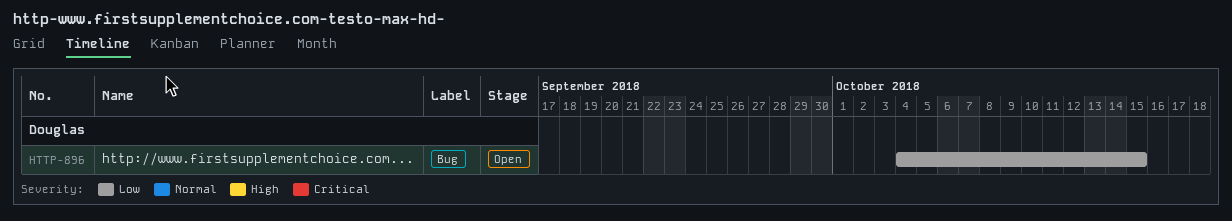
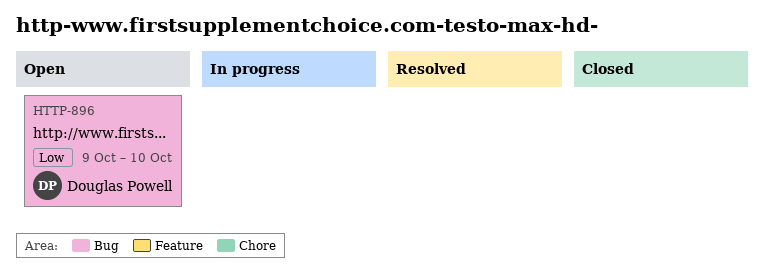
HTTP-896, start: Oct 4 -> Oct 9
HTTP-896, due: Oct 15 -> Oct 10

